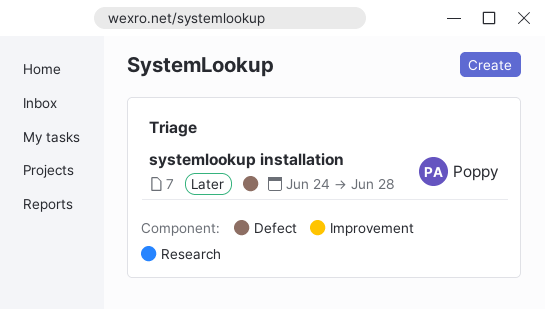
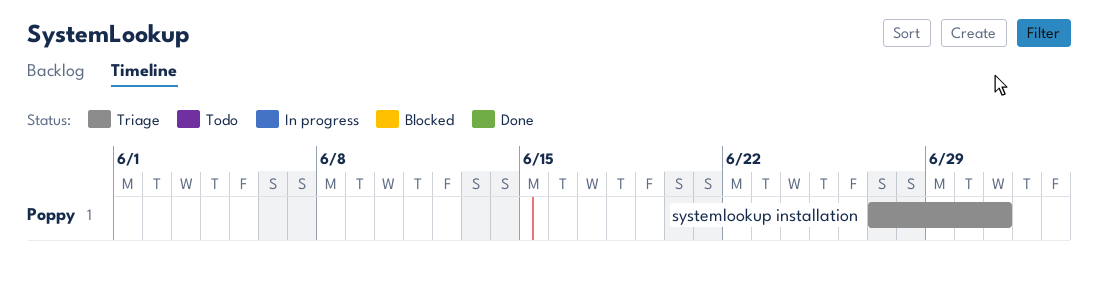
systemlookup installation, start: Jun 24 -> Jun 27
systemlookup installation, due: Jun 28 -> Jul 1

